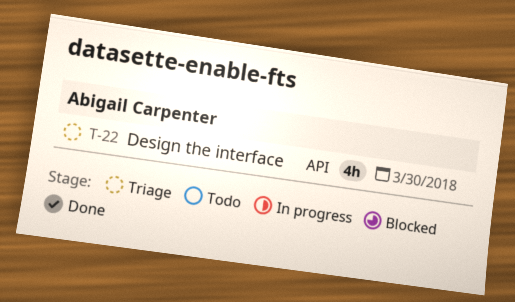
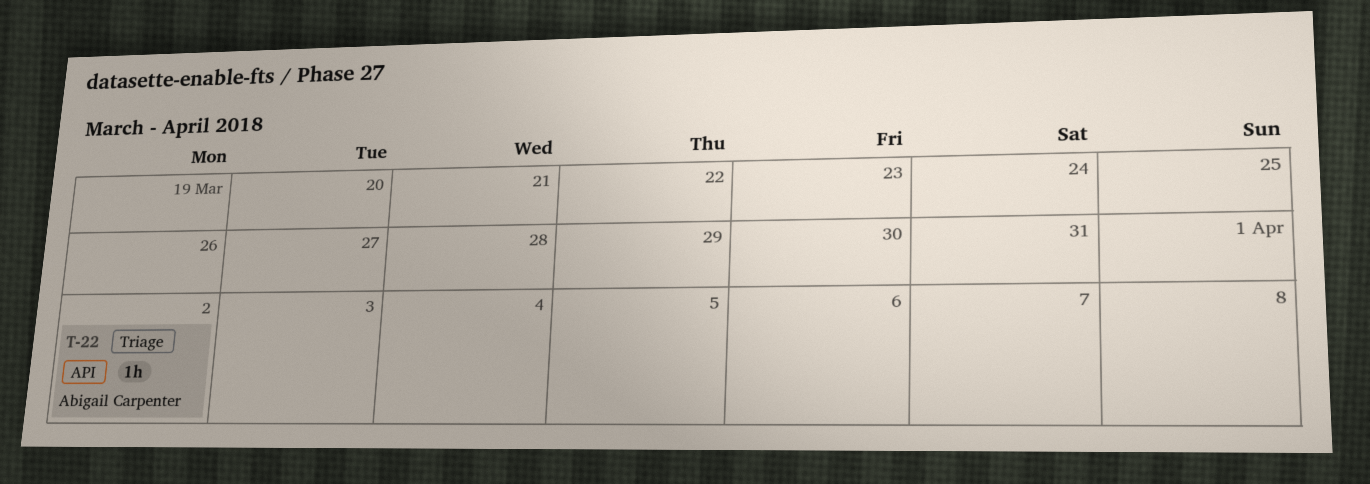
T-22, estimate: 4h -> 1h
T-22, due: Mar 30 -> Apr 2

